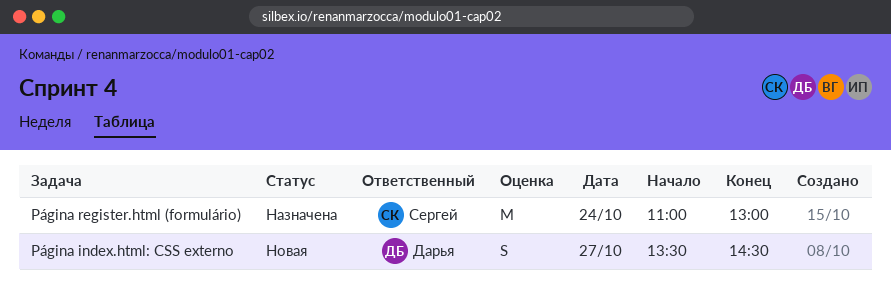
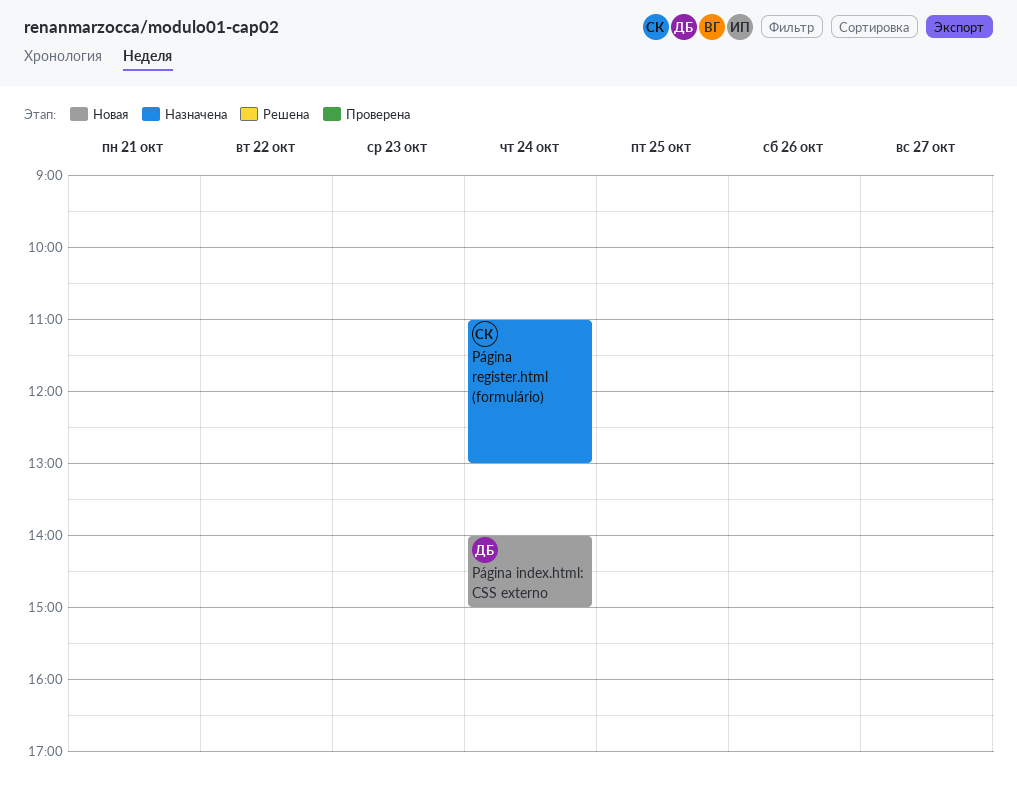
Página index.html: CSS externo, day: Oct 27 -> Oct 24
Página index.html: CSS externo, begins: 13:30 -> 14:00
Página index.html: CSS externo, ends: 14:30 -> 15:00

